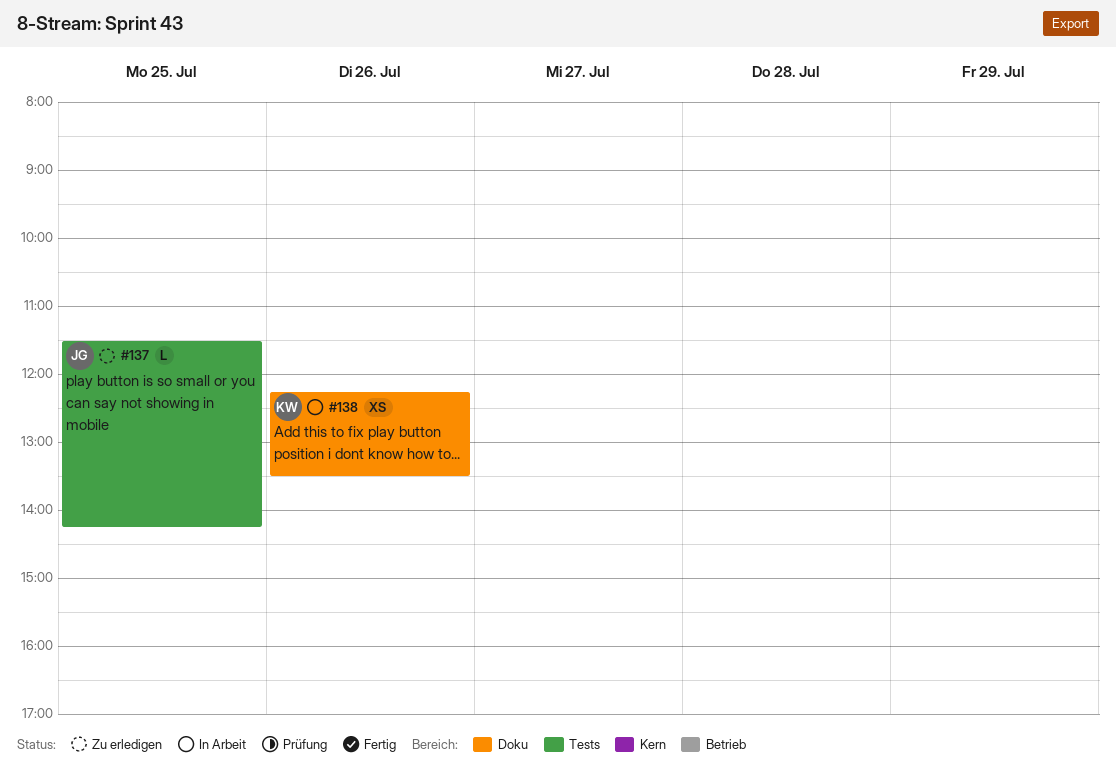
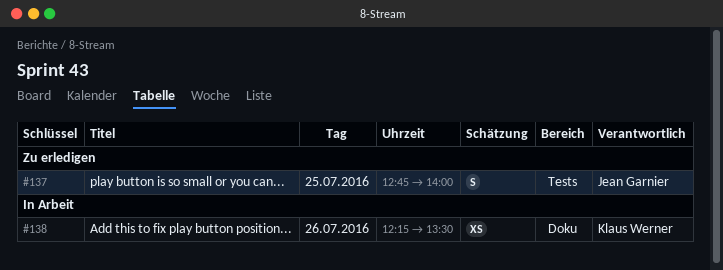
#137, estimate: L -> S
#137, begins: 11:30 -> 12:45
#137, ends: 14:15 -> 14:00

